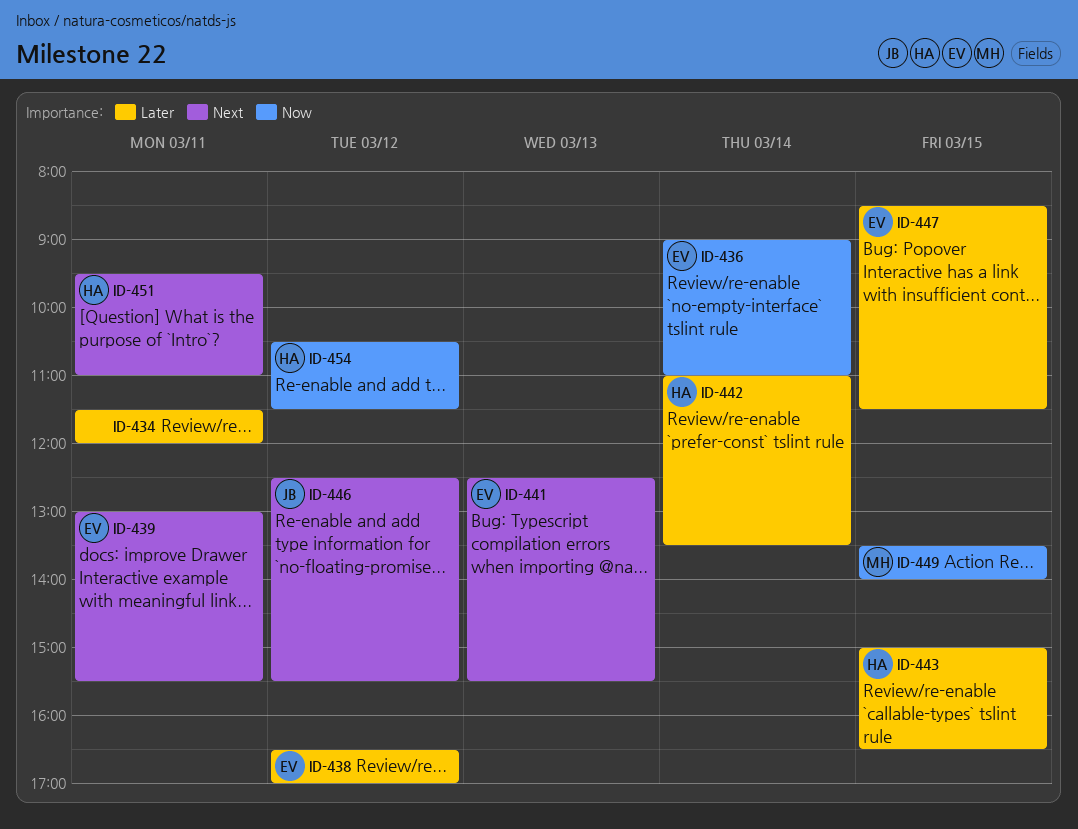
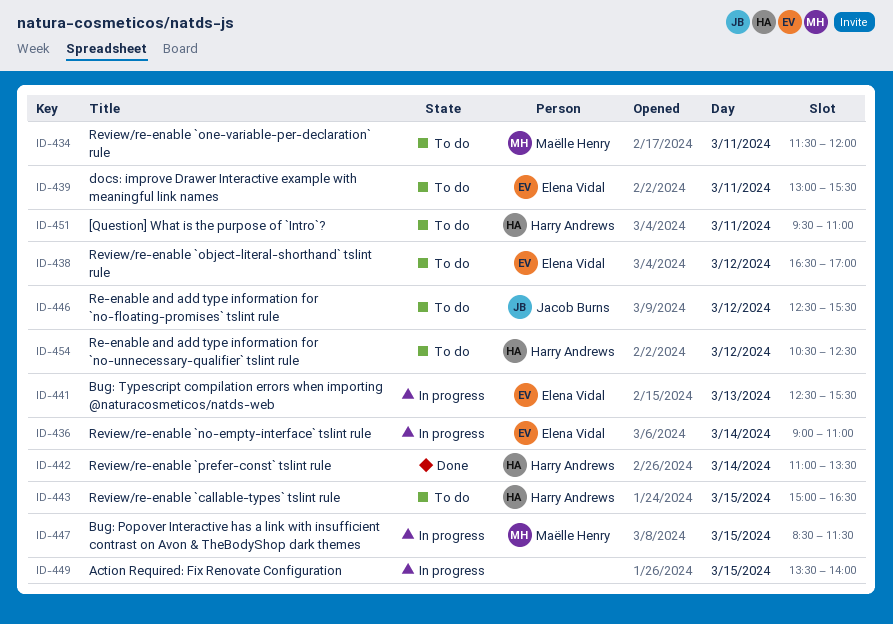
ID-434, owner: none -> Maëlle Henry
ID-447, owner: Elena Vidal -> Maëlle Henry
ID-449, owner: Maëlle Henry -> none
ID-454, ends: 11:30 -> 12:30

